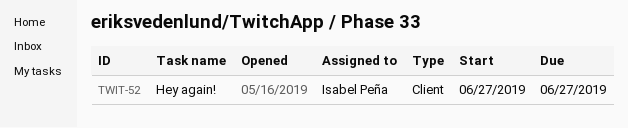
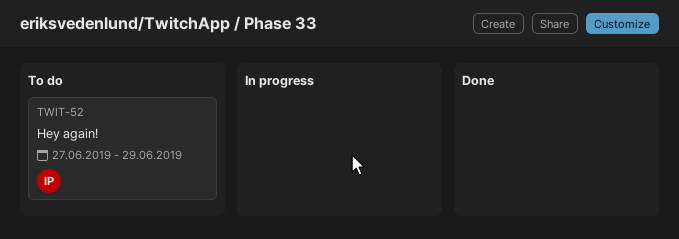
TWIT-52, due: Jun 27 -> Jun 29

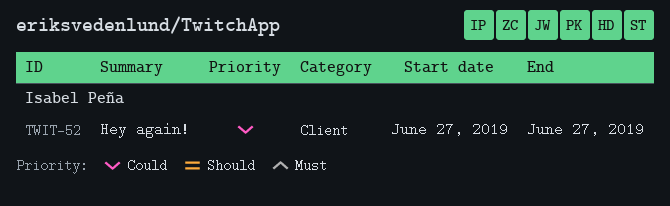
TWIT-52, due: Jun 29 -> Jun 27

